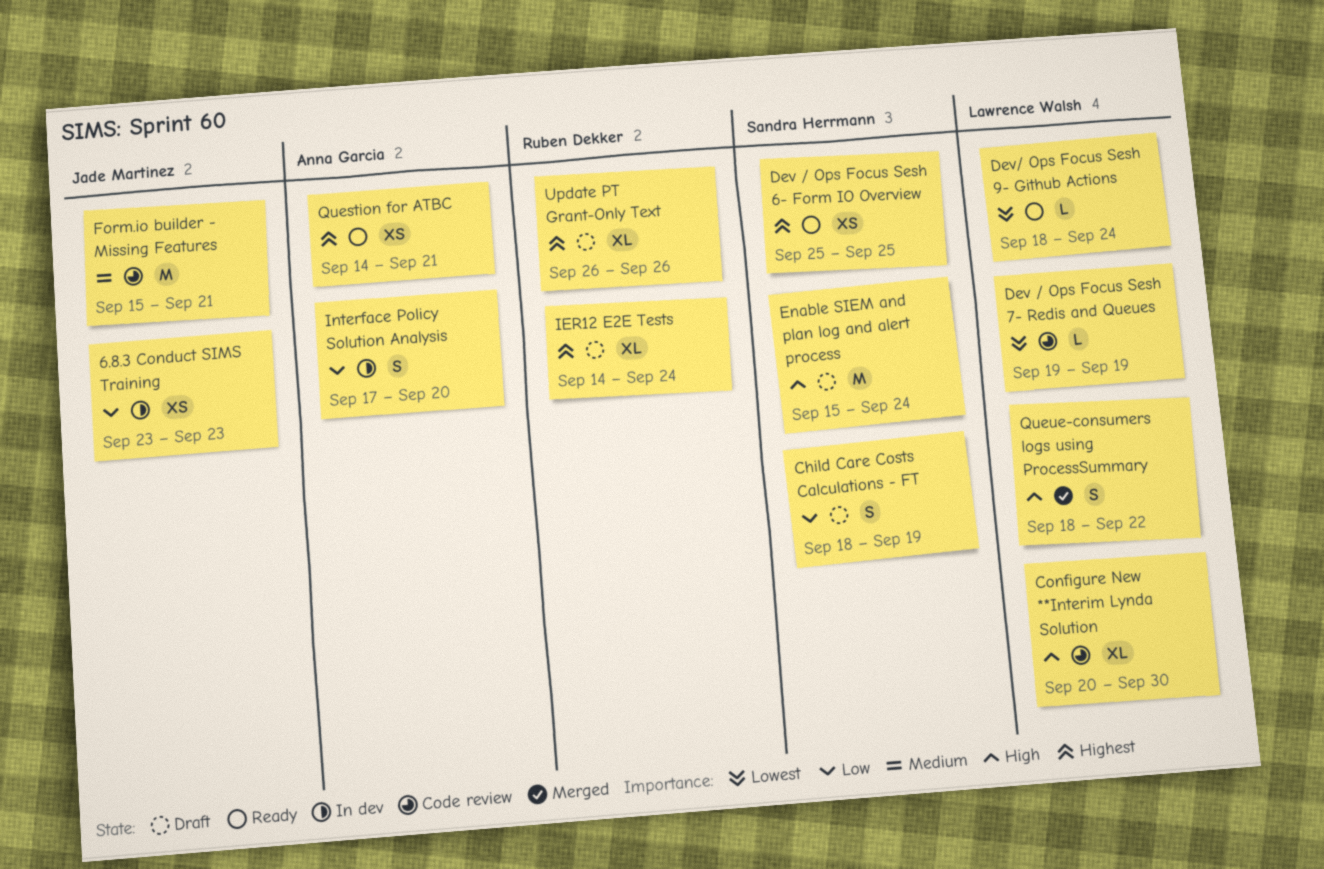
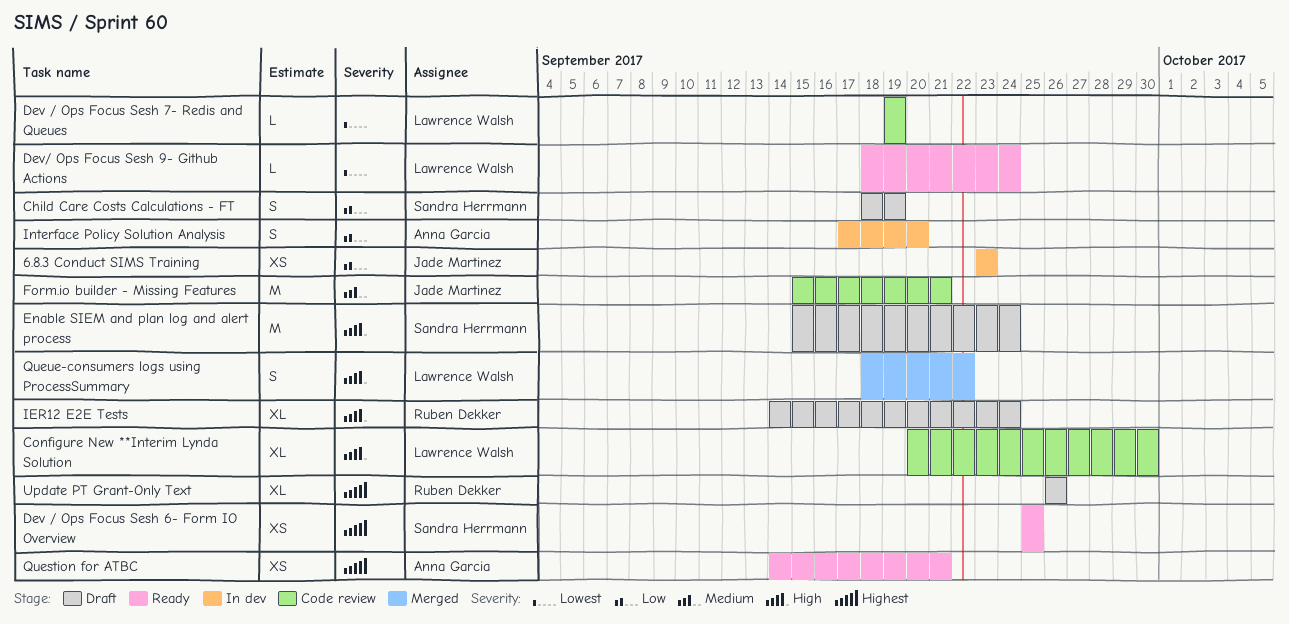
IER12 E2E Tests, priority: Highest -> High

